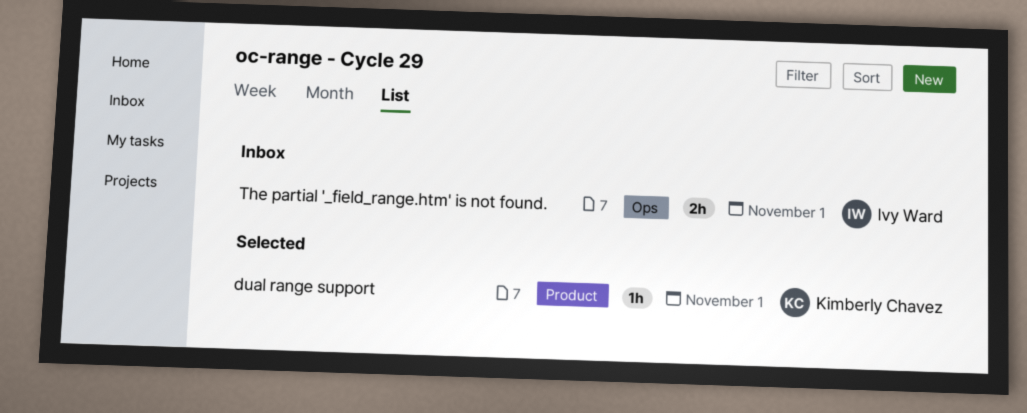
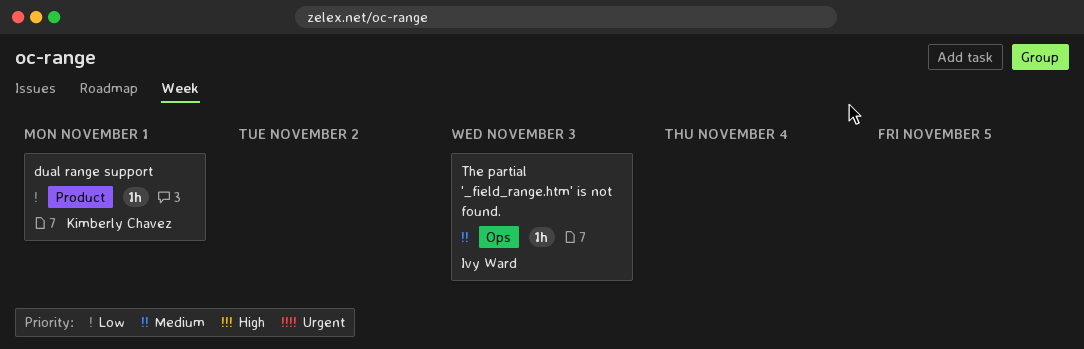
The partial '_field_range.htm' is not found., estimate: 2h -> 1h
The partial '_field_range.htm' is not found., due: Nov 1 -> Nov 3

